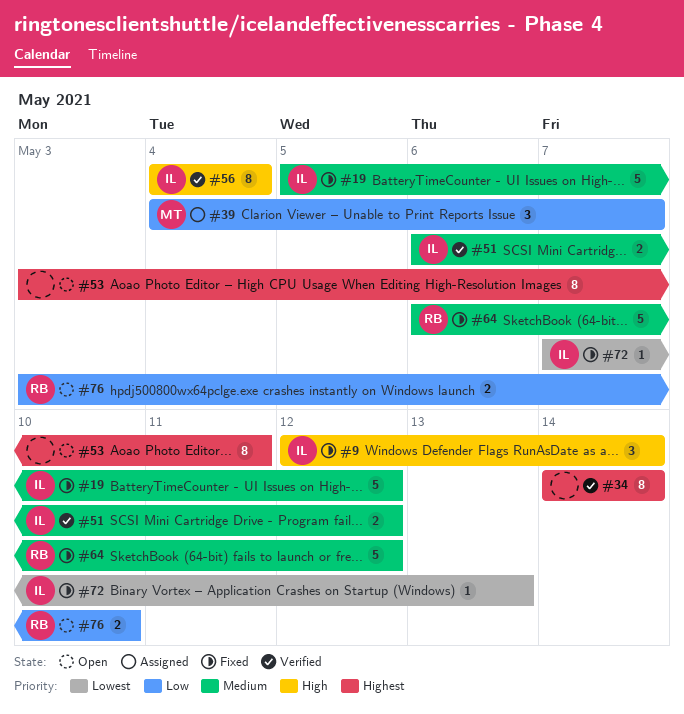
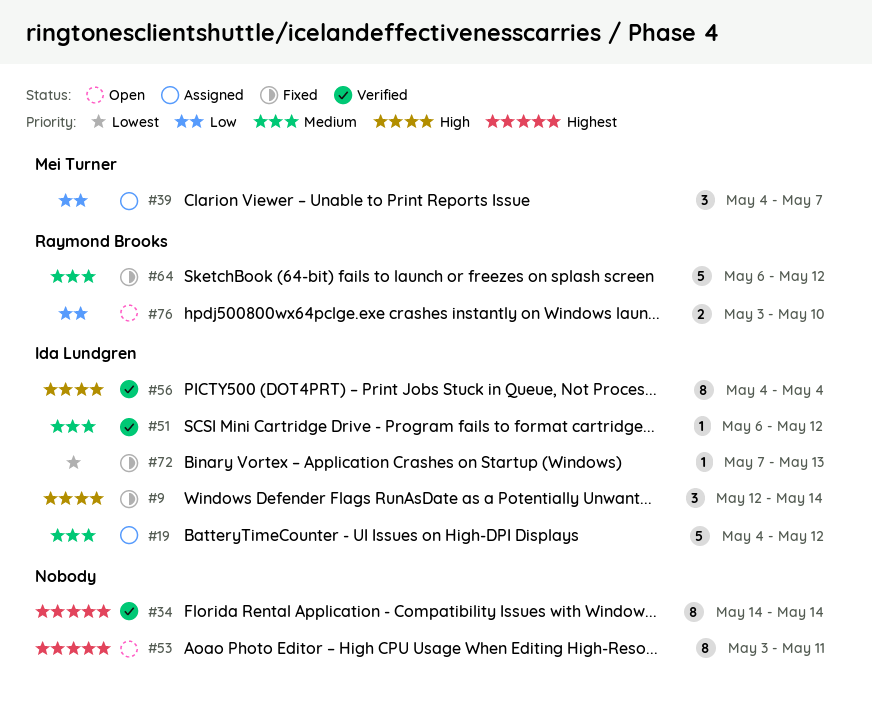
#19, status: Fixed -> Assigned
#19, start: May 5 -> May 4
#51, estimate: 2 -> 1

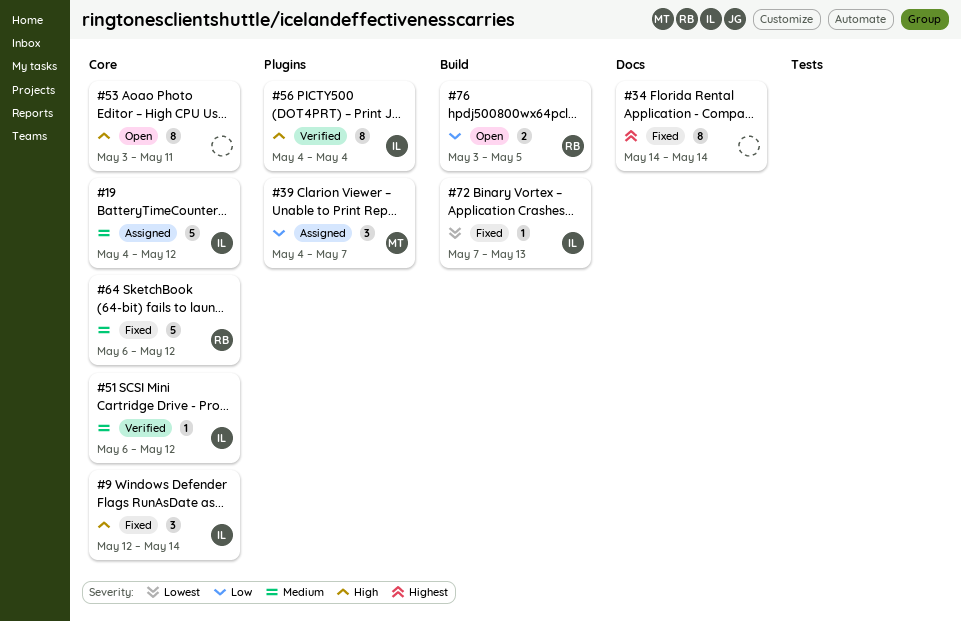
#34, status: Verified -> Fixed
#53, priority: Highest -> High
#76, due: May 10 -> May 5

